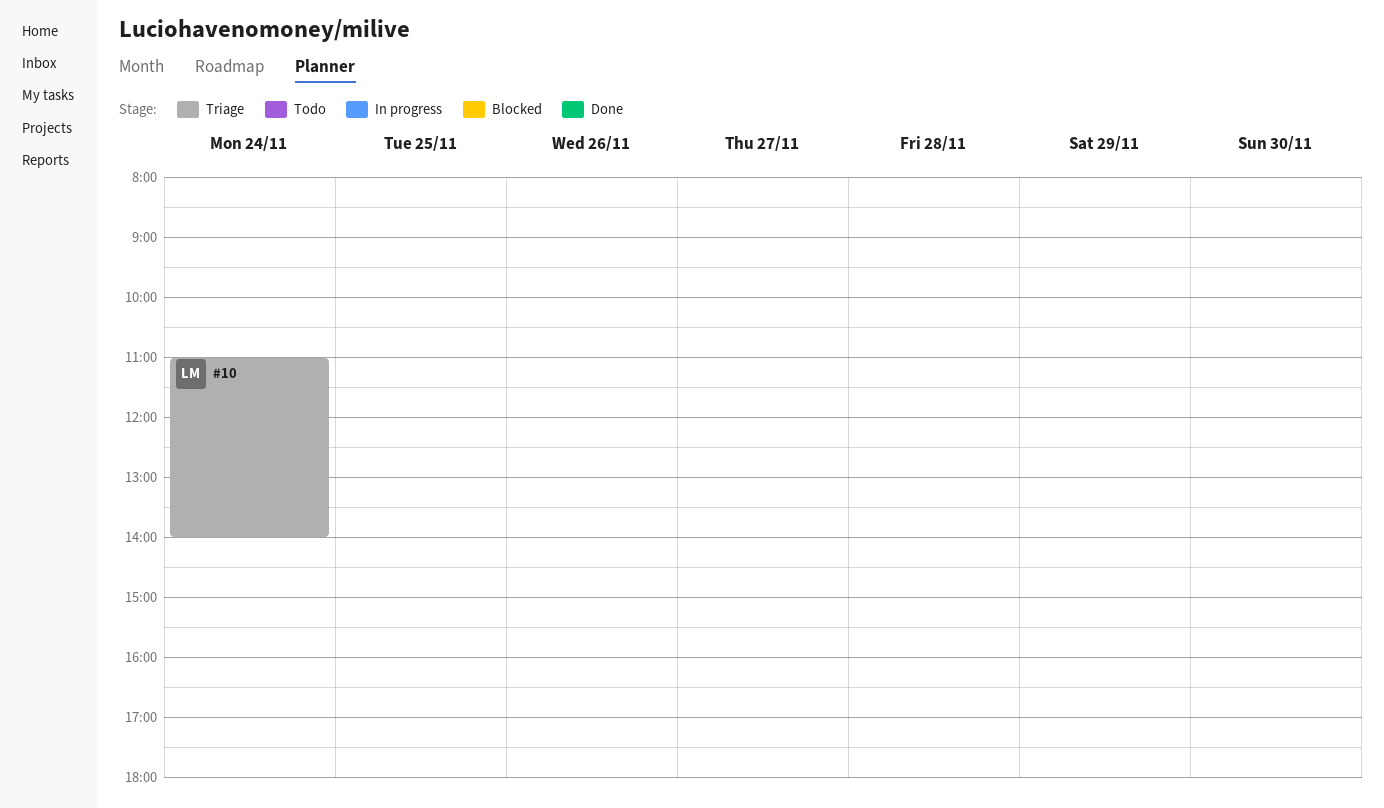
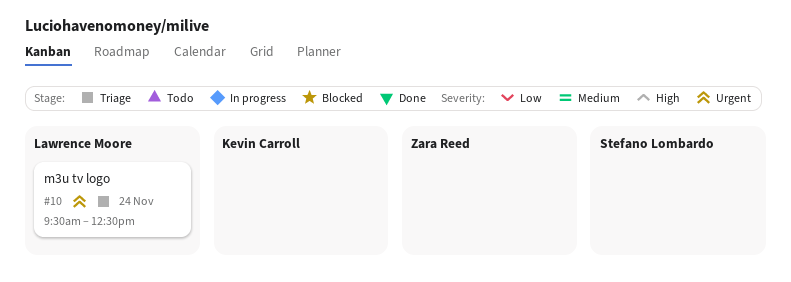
#10, begins: 11:00 -> 09:30
#10, ends: 14:00 -> 12:30

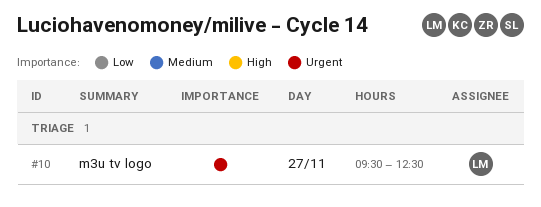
#10, day: Nov 24 -> Nov 27

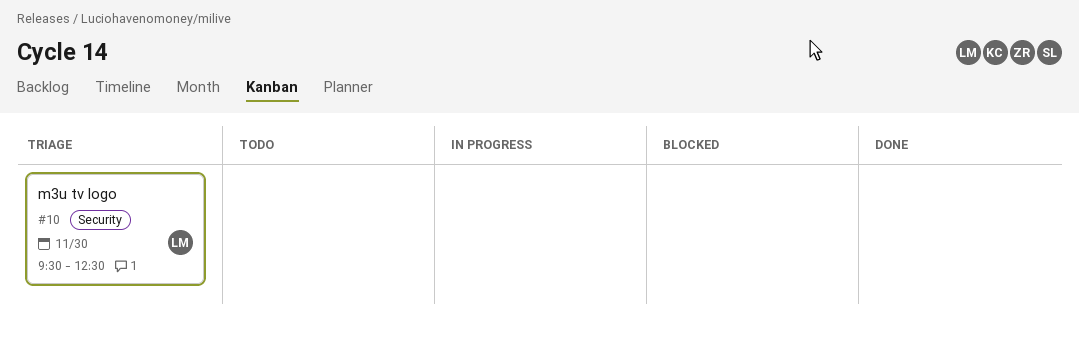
#10, day: Nov 27 -> Nov 30

